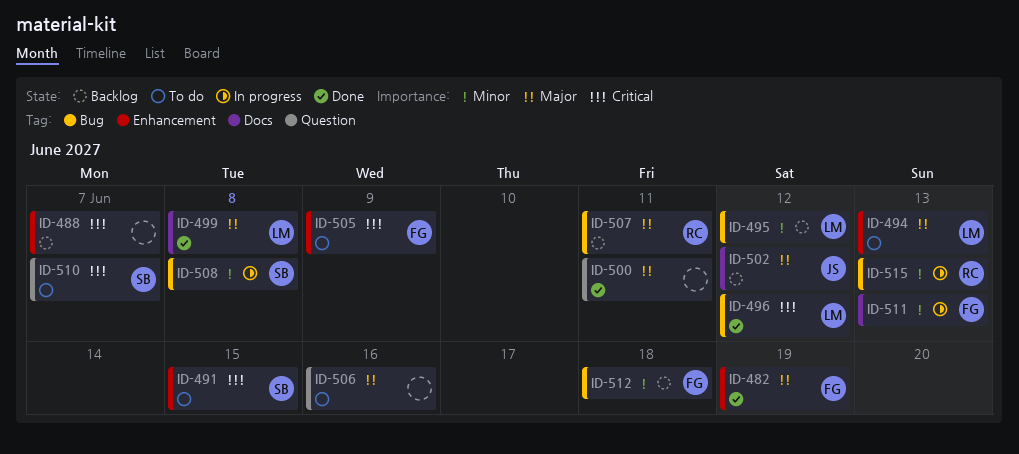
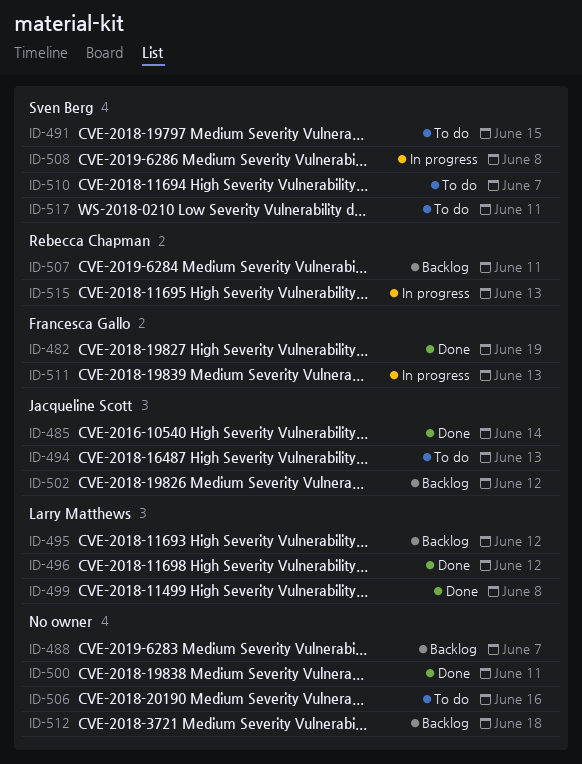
ID-485: none -> present
ID-494, owner: Larry Matthews -> Jacqueline Scott
ID-505: present -> none
ID-512, owner: Francesca Gallo -> none
ID-517: none -> present

